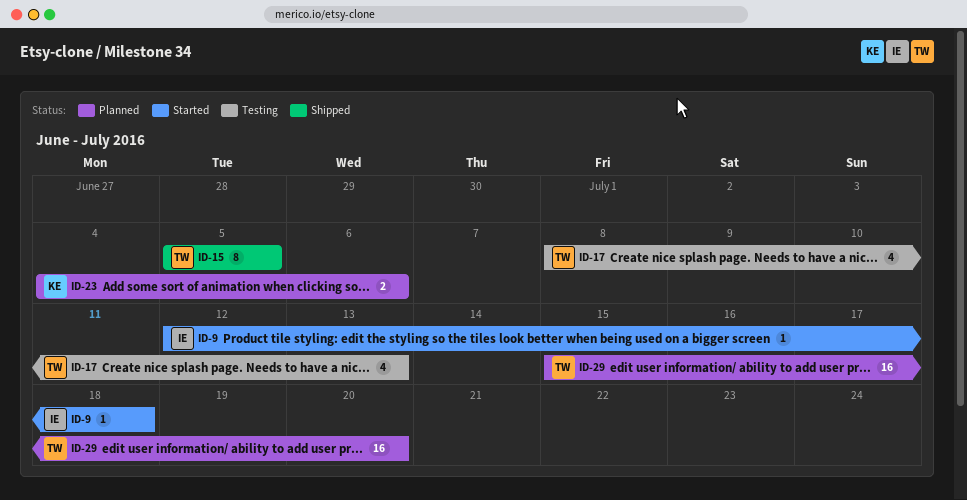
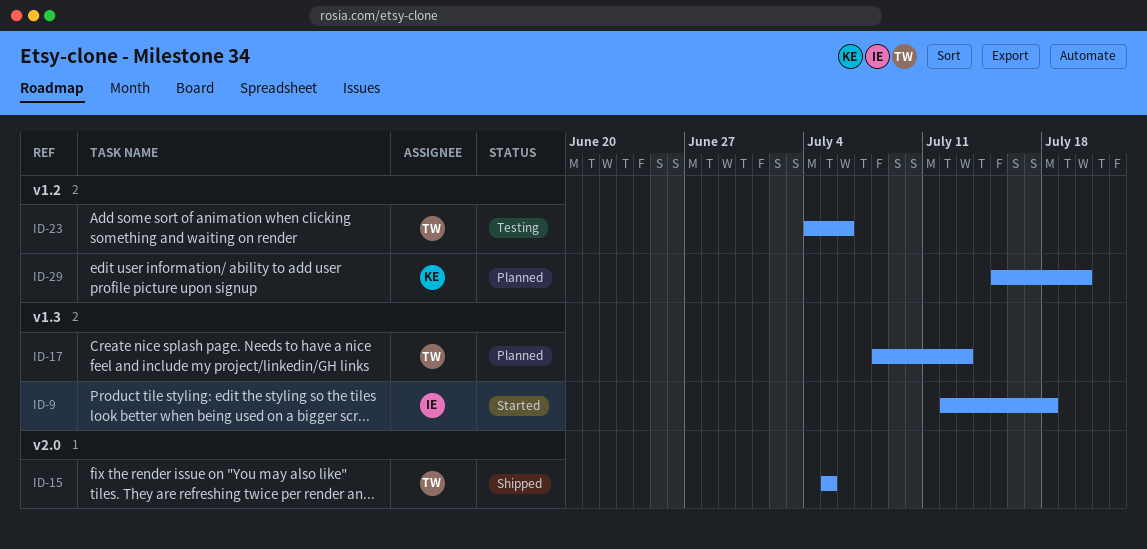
ID-17, status: Testing -> Planned
ID-23, status: Planned -> Testing
ID-23, owner: KE -> TW
ID-29, owner: TW -> KE

